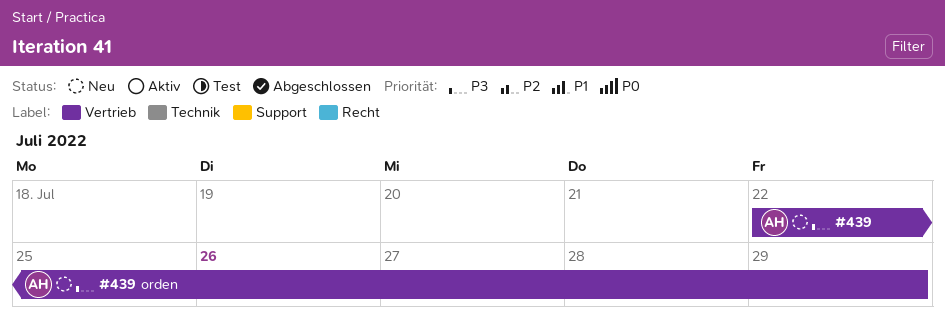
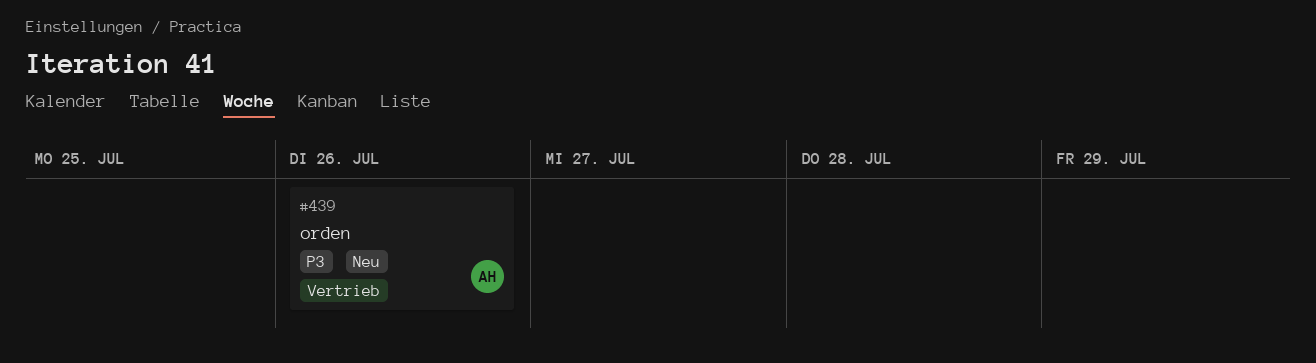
#439, due: Jul 29 -> Jul 26

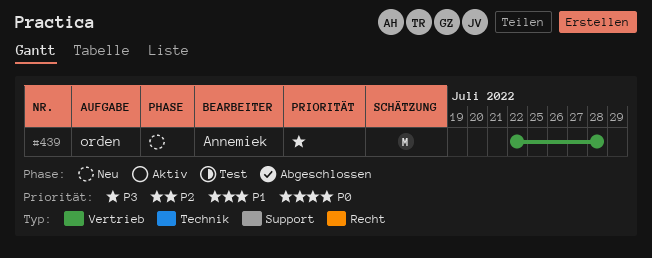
#439, due: Jul 26 -> Jul 28

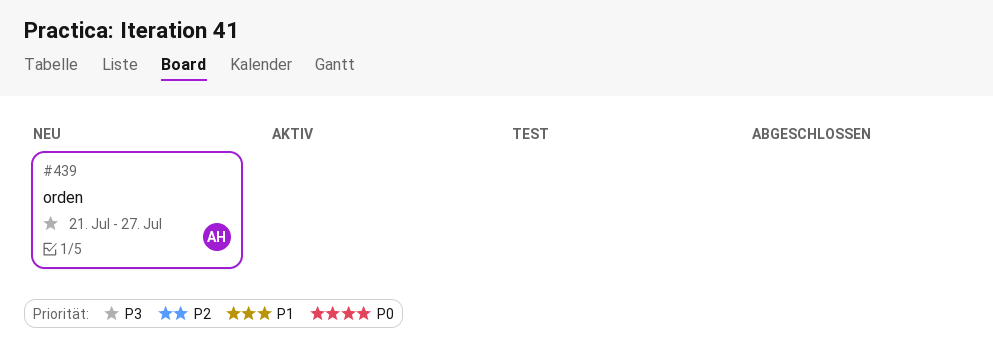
#439, start: Jul 22 -> Jul 21
#439, due: Jul 28 -> Jul 27

